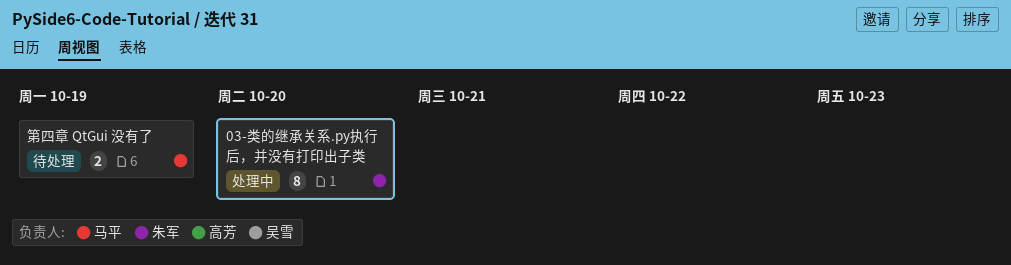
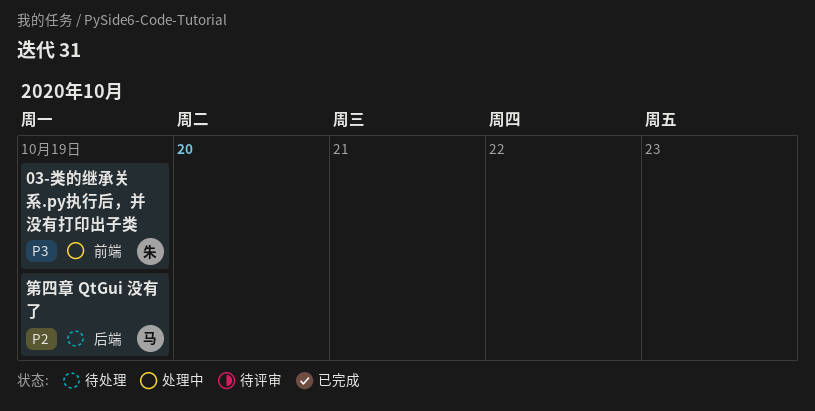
03-类的继承关系.py执行后，并没有打印出子类, due: Oct 20 -> Oct 19

